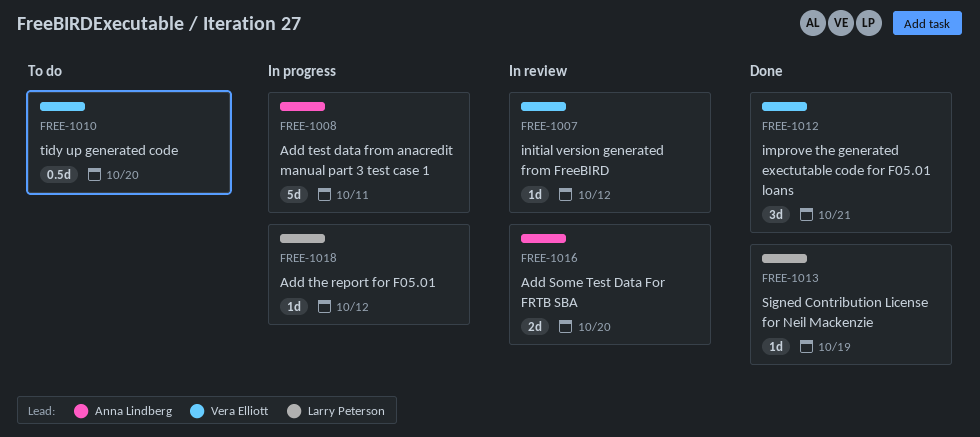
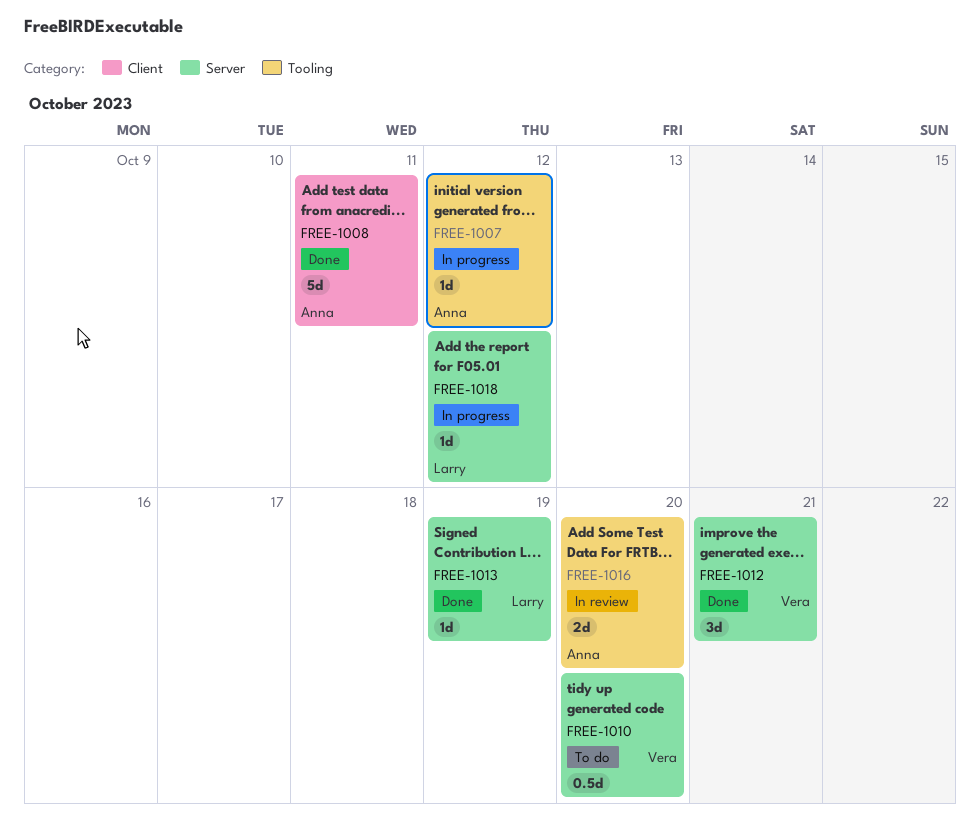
FREE-1007, status: In review -> In progress
FREE-1007, owner: Vera Elliott -> Anna Lindberg
FREE-1008, status: In progress -> Done

